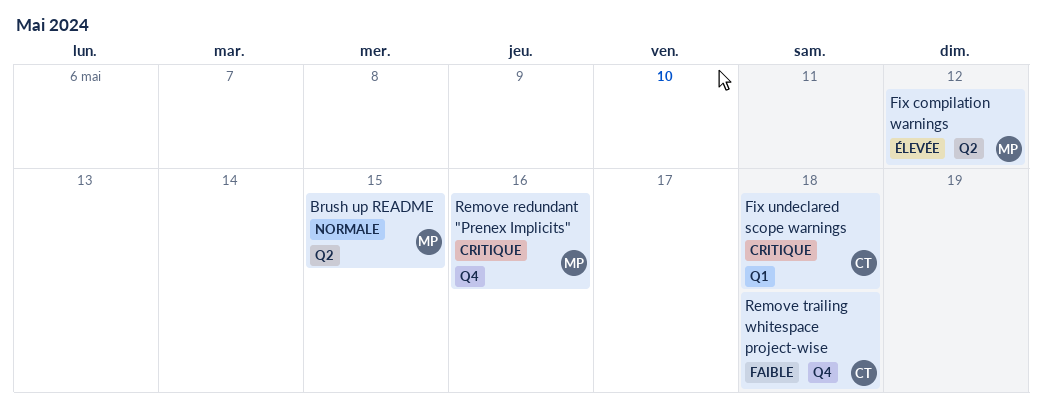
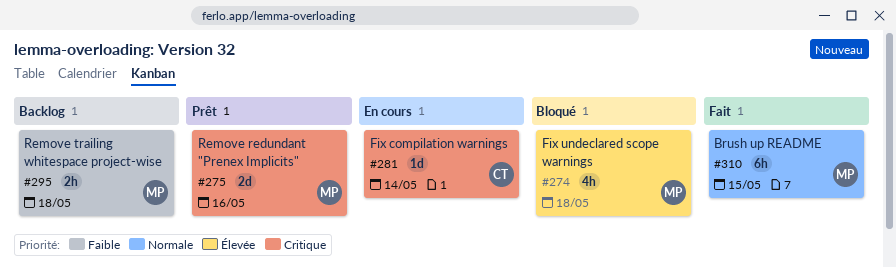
Fix compilation warnings, owner: MP -> CT
Fix compilation warnings, priority: Élevée -> Critique
Fix compilation warnings, due: May 12 -> May 14
Fix undeclared scope warnings, owner: CT -> MP
Fix undeclared scope warnings, priority: Critique -> Élevée
Remove trailing whitespace project-wise, owner: CT -> MP

